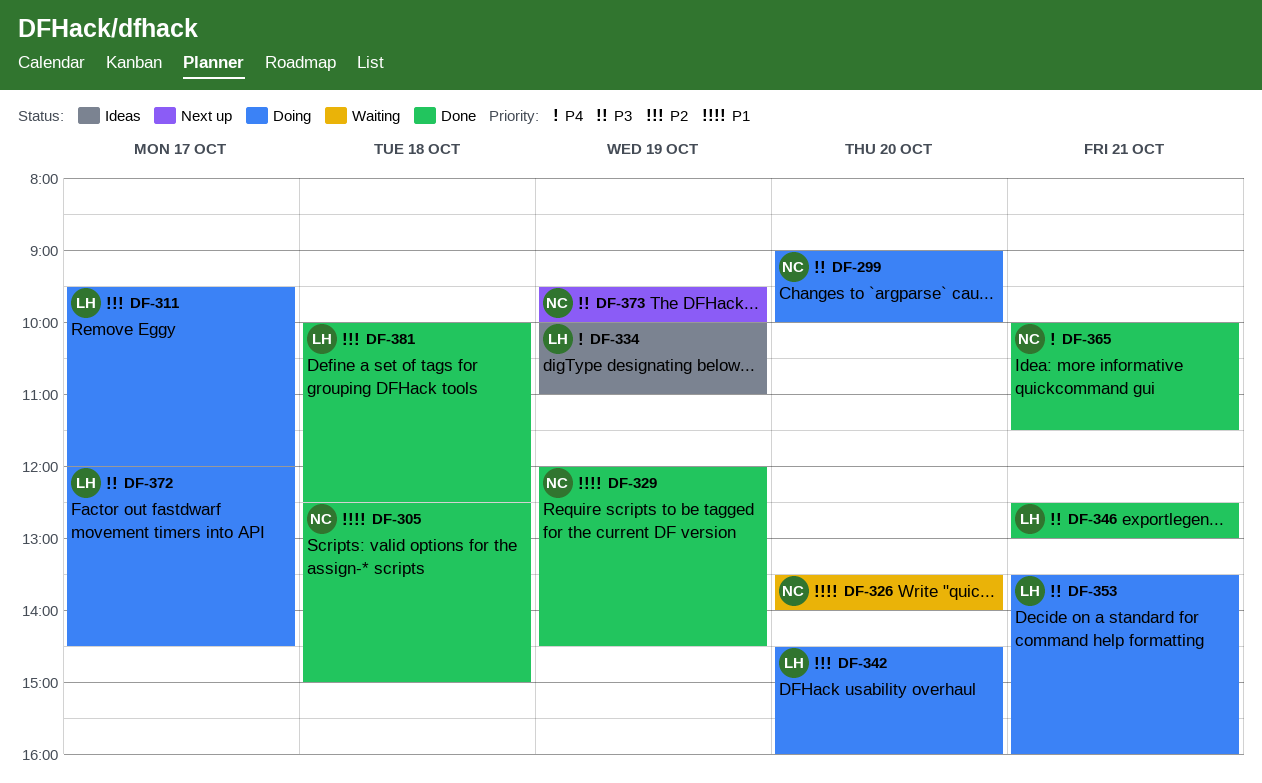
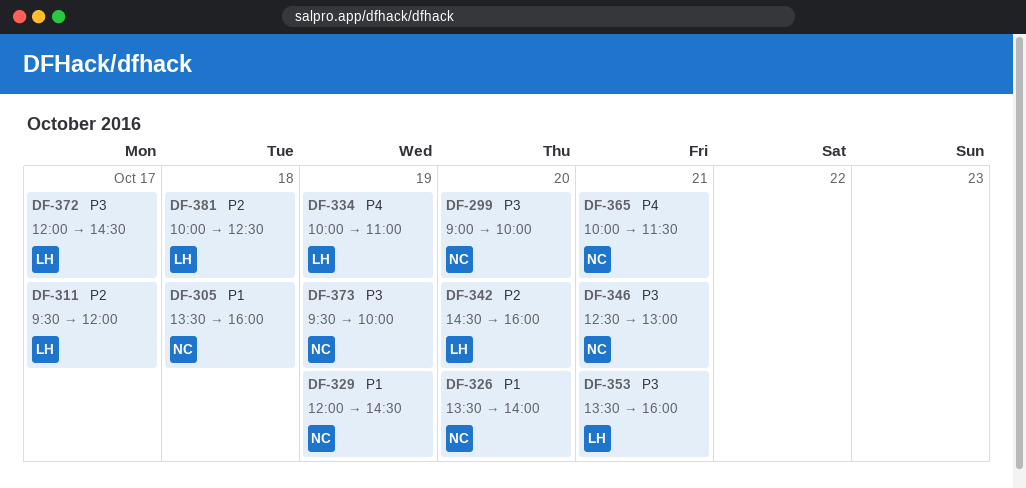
DF-305, begins: 12:30 -> 13:30
DF-305, ends: 15:00 -> 16:00
DF-346, owner: LH -> NC

